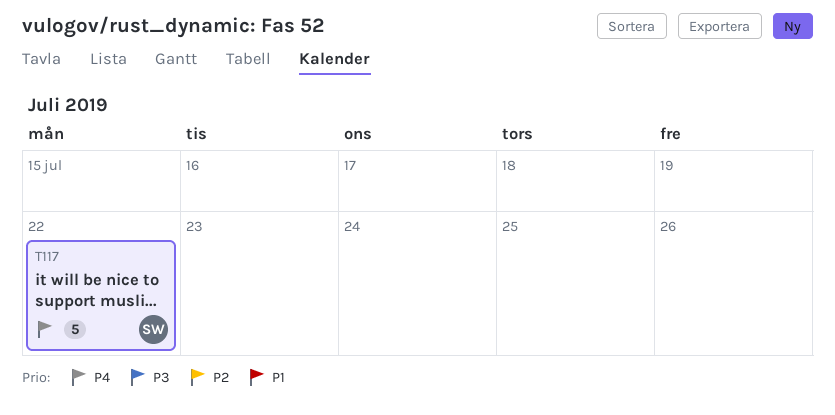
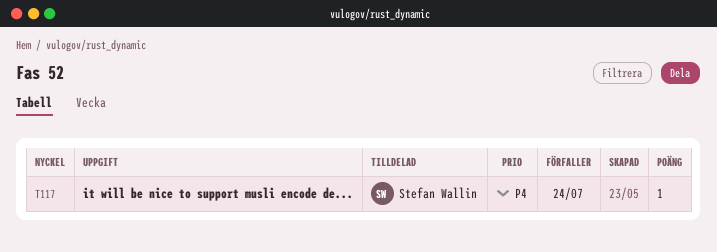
T117, estimate: 5 -> 1
T117, due: Jul 22 -> Jul 24

